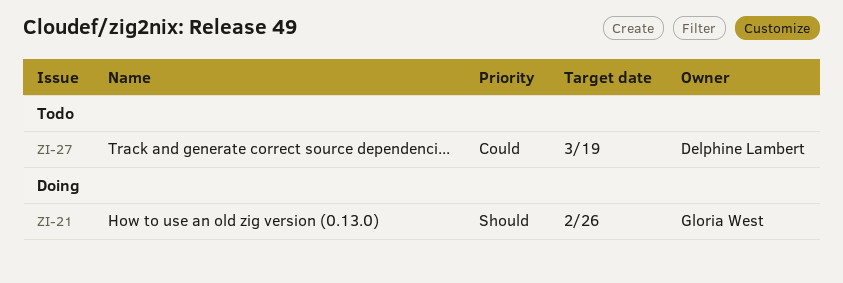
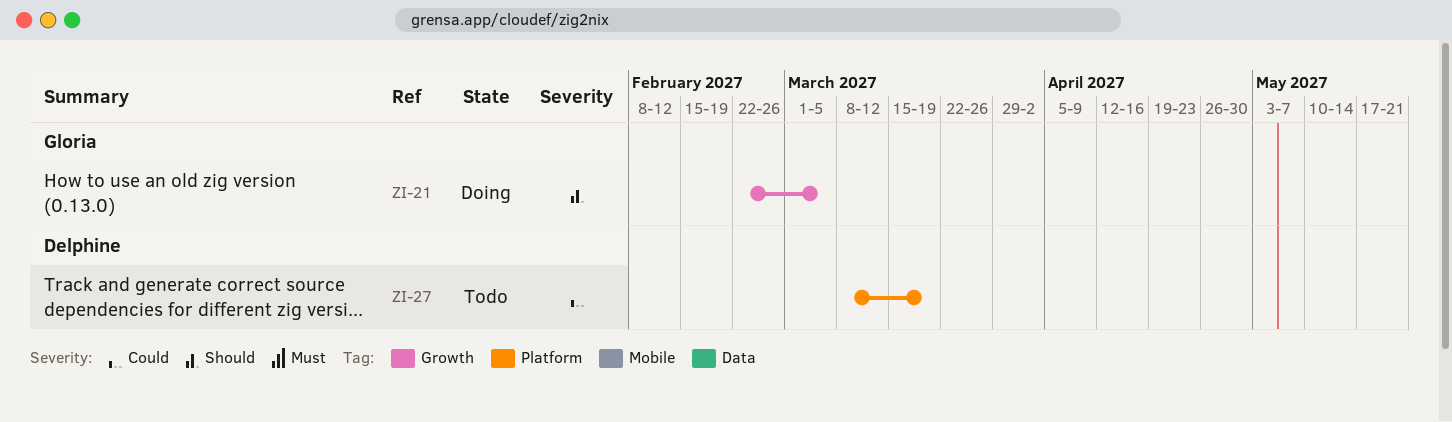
ZI-21, due: Feb 26 -> Mar 5

